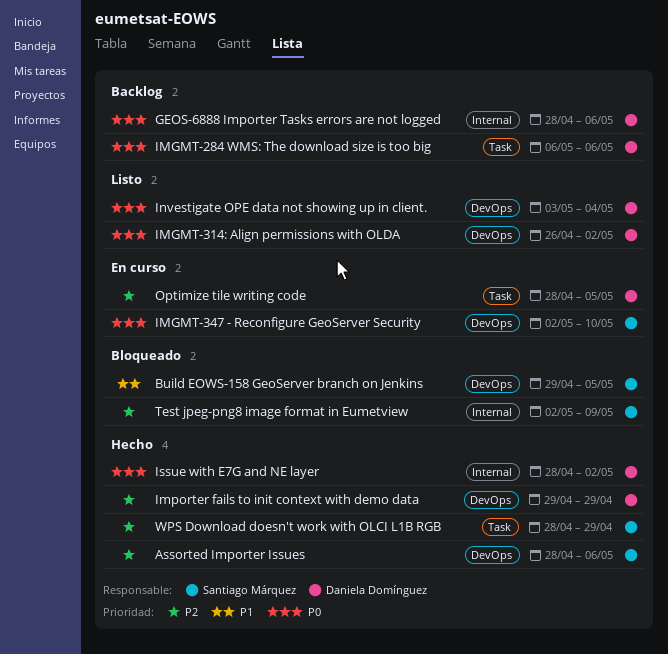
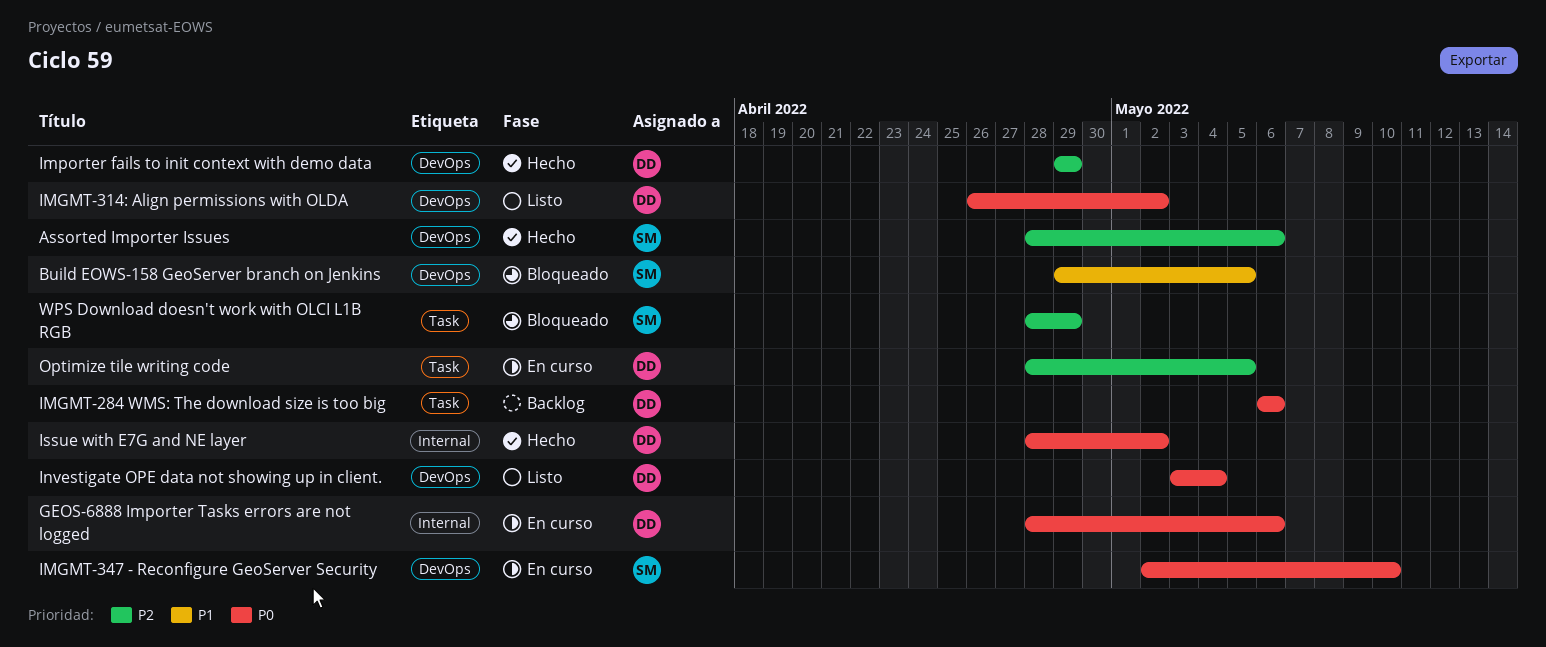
GEOS-6888 Importer Tasks errors are not logged, status: Backlog -> En curso
Test jpeg-png8 image format in Eumetview: present -> none
WPS Download doesn't work with OLCI L1B RGB, status: Hecho -> Bloqueado

